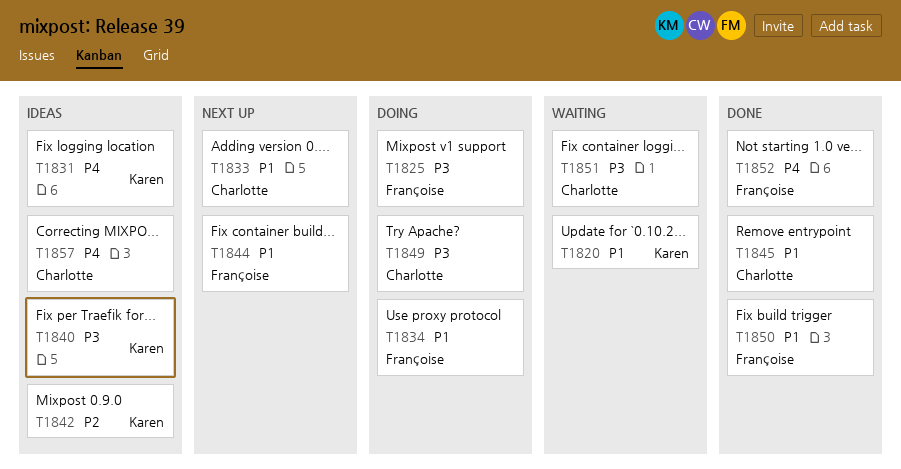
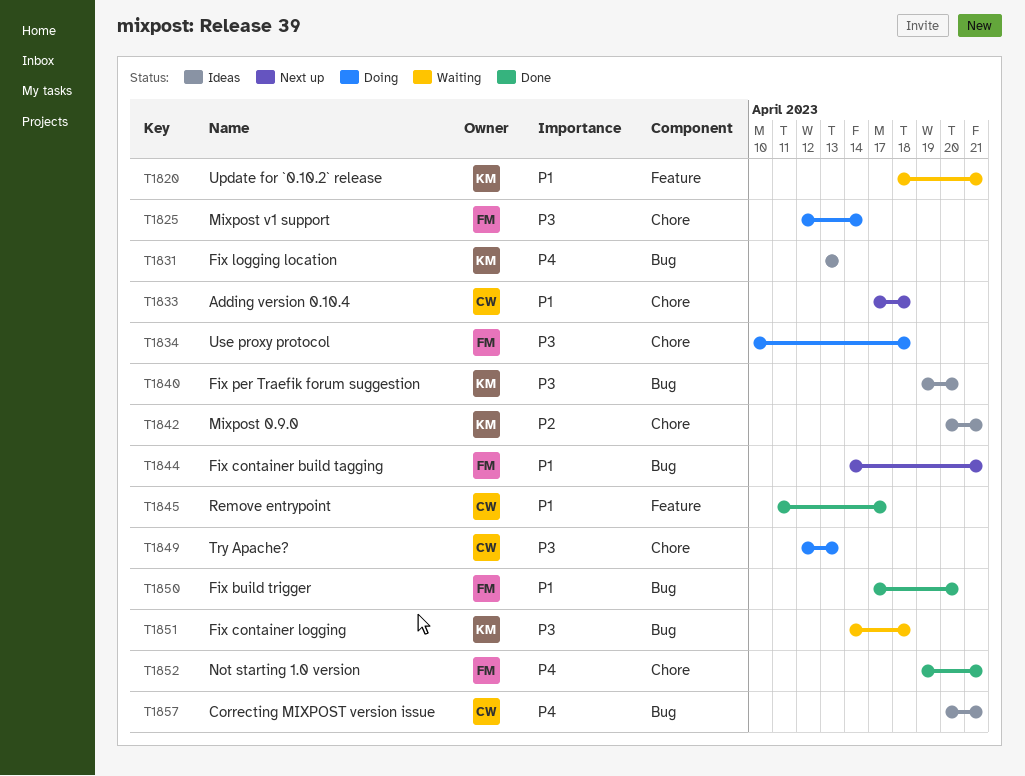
T1834, priority: P1 -> P3
T1851, owner: Charlotte -> Karen

